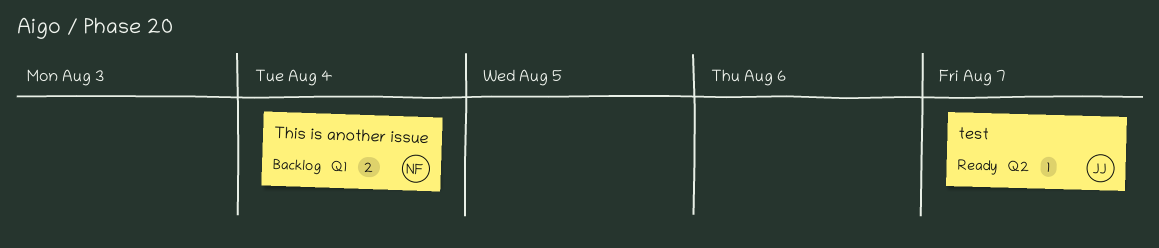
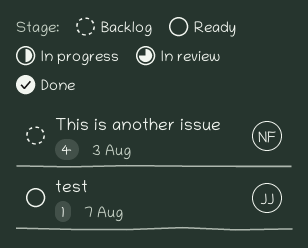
This is another issue, estimate: 2 -> 4
This is another issue, due: Aug 4 -> Aug 3

